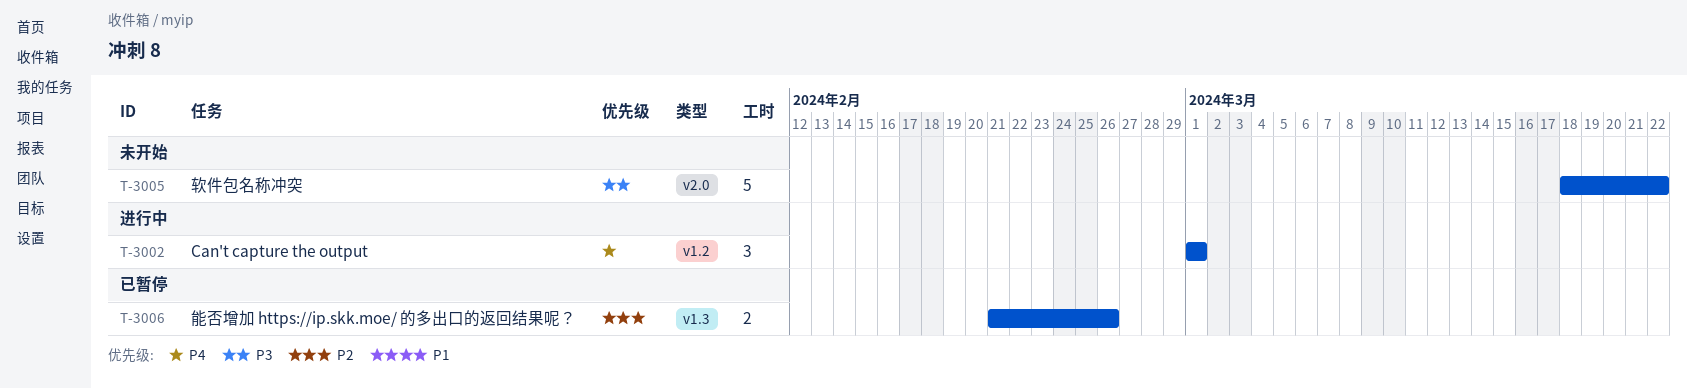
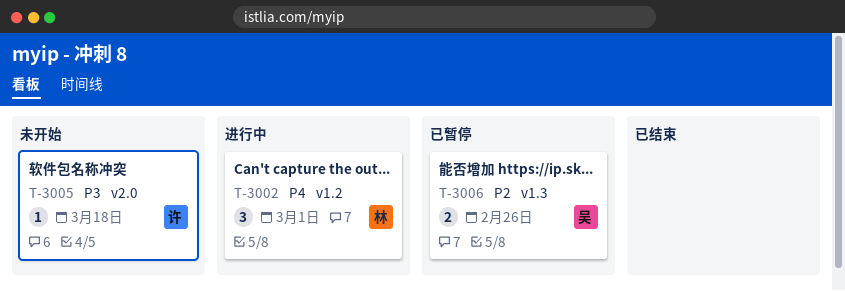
T-3005, estimate: 5 -> 1
T-3005, due: Mar 22 -> Mar 18

